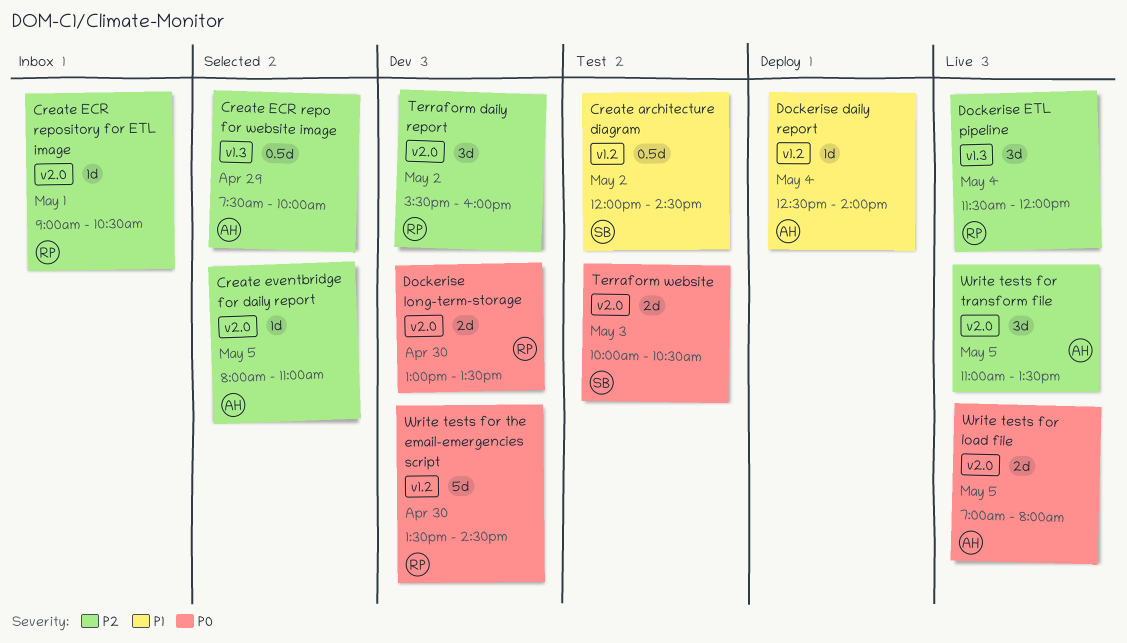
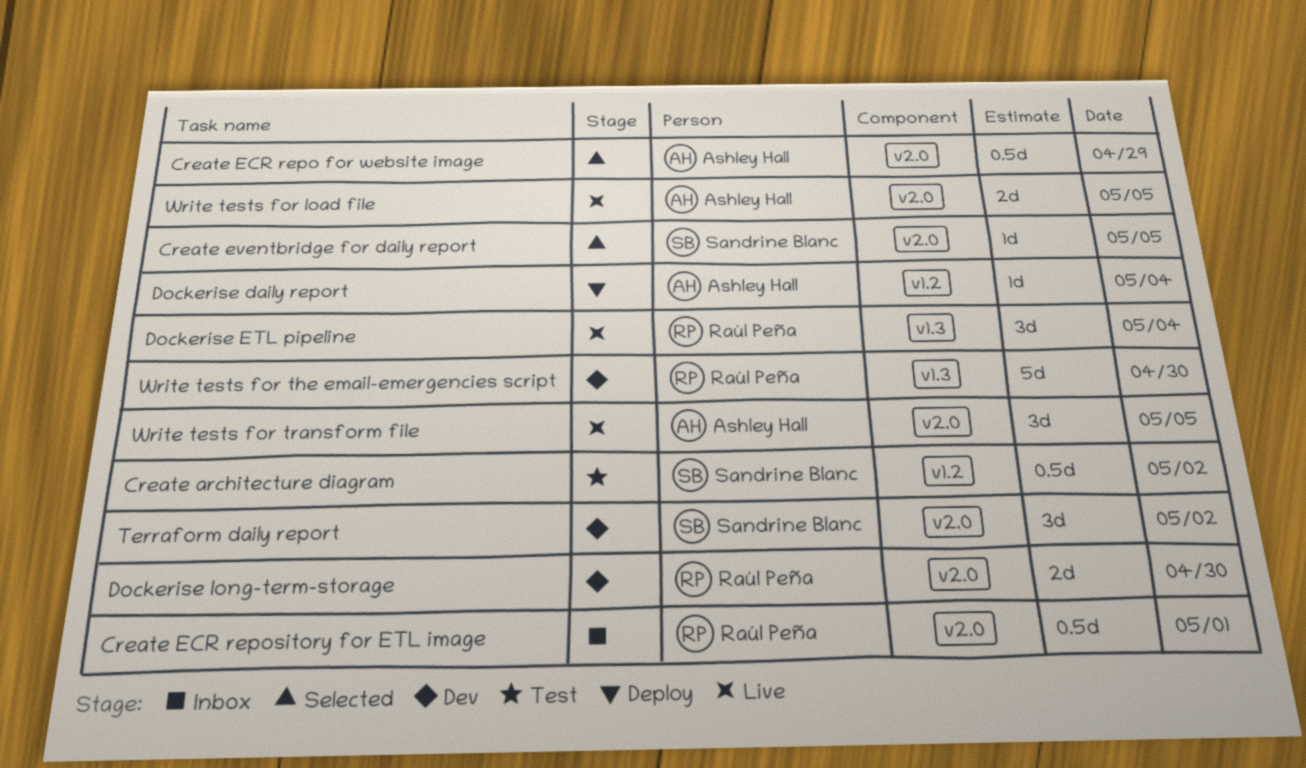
Create ECR repo for website image, label: v1.3 -> v2.0
Create ECR repository for ETL image, estimate: 1d -> 0.5d
Create eventbridge for daily report, owner: Ashley Hall -> Sandrine Blanc
Terraform daily report, owner: Raúl Peña -> Sandrine Blanc
Terraform website: present -> none
Write tests for the email-emergencies script, label: v1.2 -> v1.3

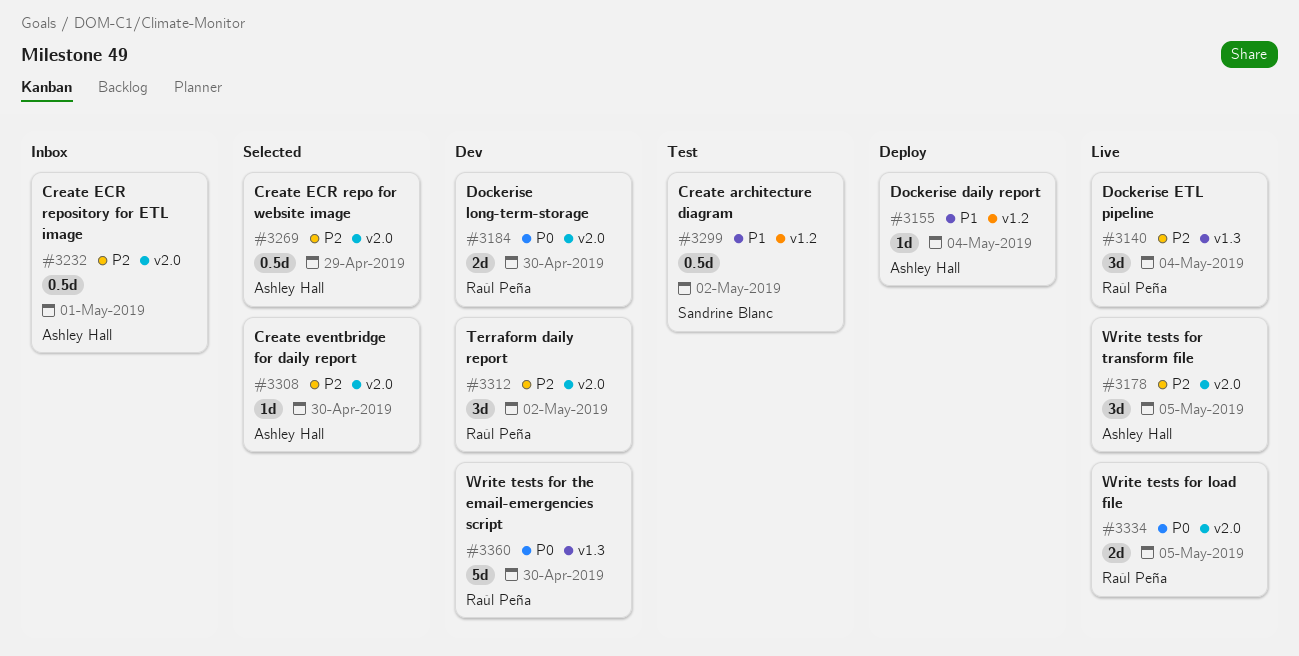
Create ECR repository for ETL image, owner: Raúl Peña -> Ashley Hall
Create eventbridge for daily report, owner: Sandrine Blanc -> Ashley Hall
Create eventbridge for daily report, day: May 5 -> Apr 30
Terraform daily report, owner: Sandrine Blanc -> Raúl Peña
Write tests for load file, owner: Ashley Hall -> Raúl Peña

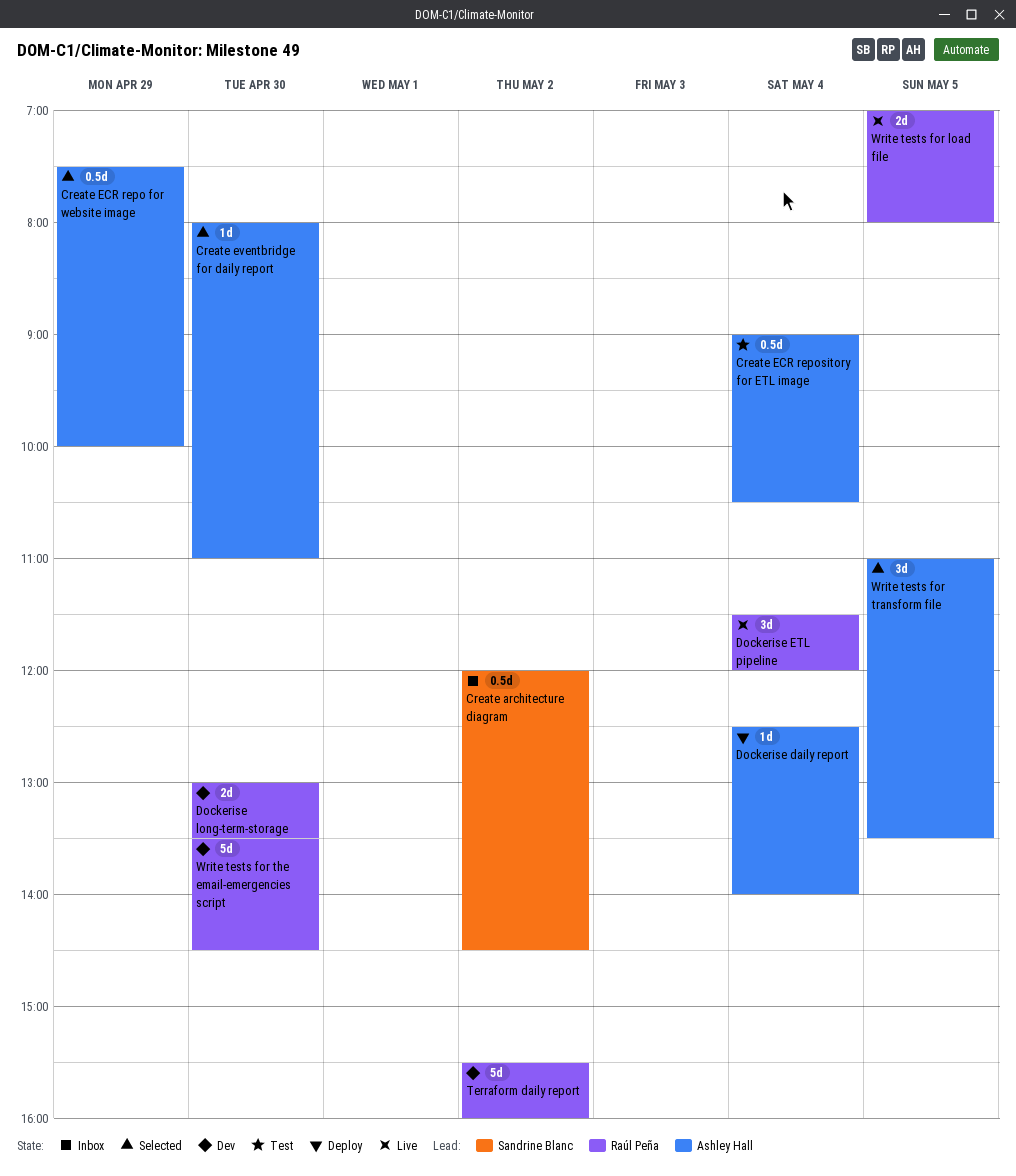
Create architecture diagram, status: Test -> Inbox
Create ECR repository for ETL image, status: Inbox -> Test
Create ECR repository for ETL image, day: May 1 -> May 4
Terraform daily report, estimate: 3d -> 5d
Write tests for transform file, status: Live -> Selected

